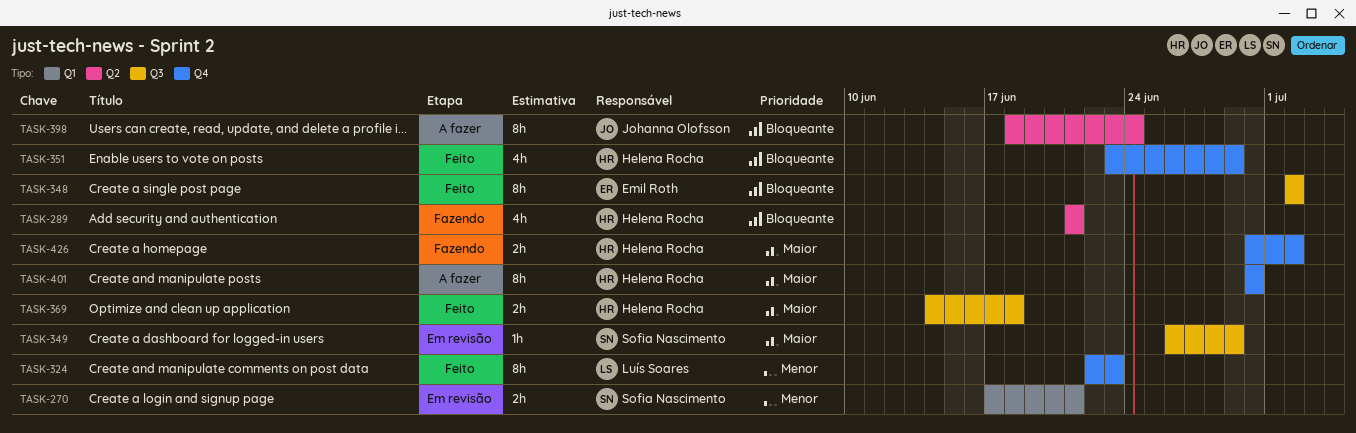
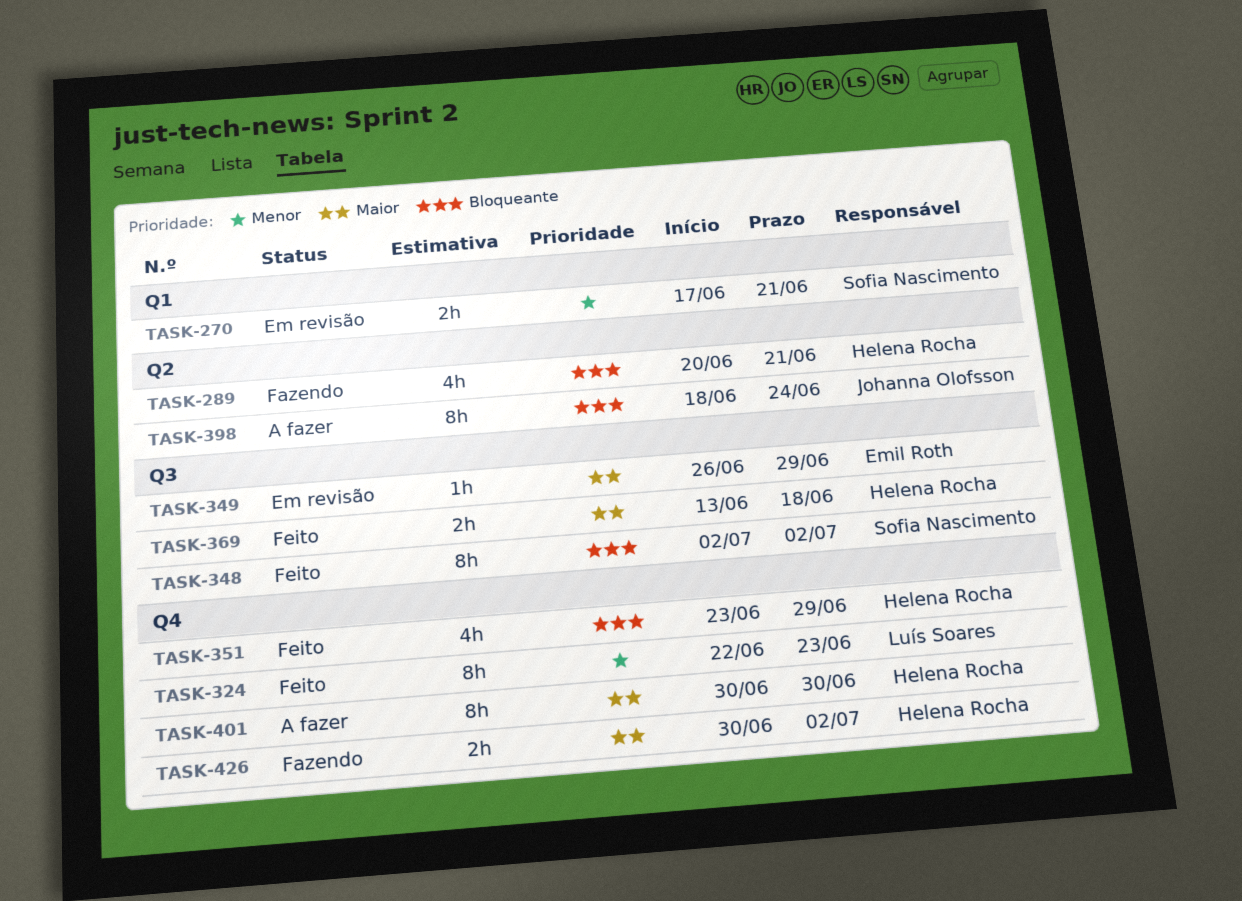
TASK-289, start: Jun 21 -> Jun 20
TASK-348, owner: Emil Roth -> Sofia Nascimento
TASK-349, owner: Sofia Nascimento -> Emil Roth
TASK-369, start: Jun 14 -> Jun 13

